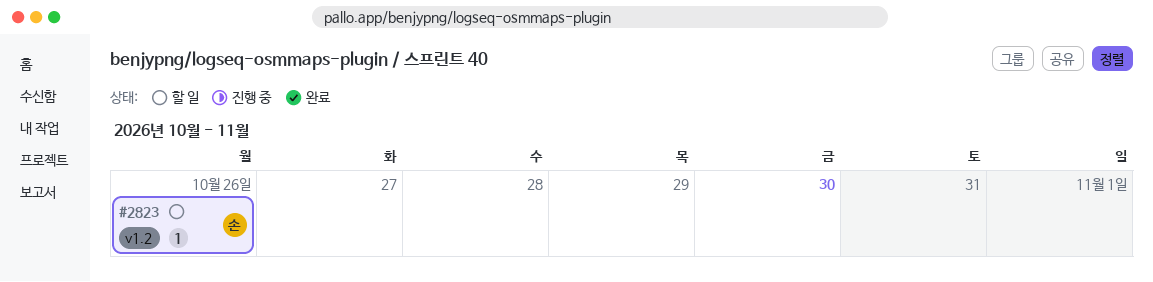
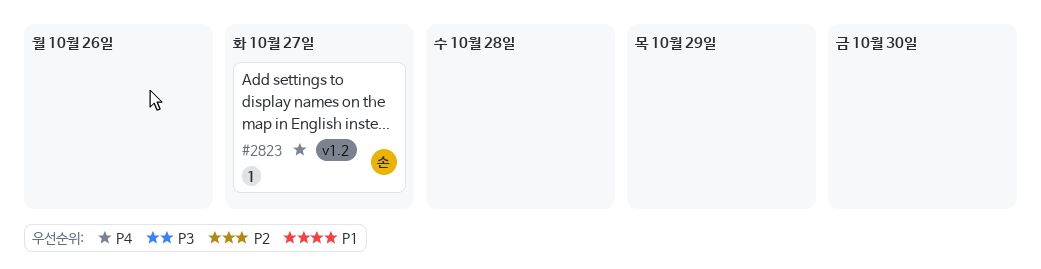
#2823, due: Oct 26 -> Oct 27

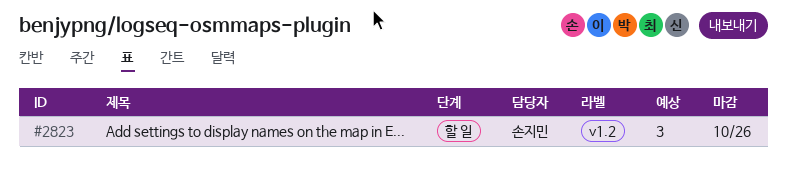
#2823, estimate: 1 -> 3
#2823, due: Oct 27 -> Oct 26

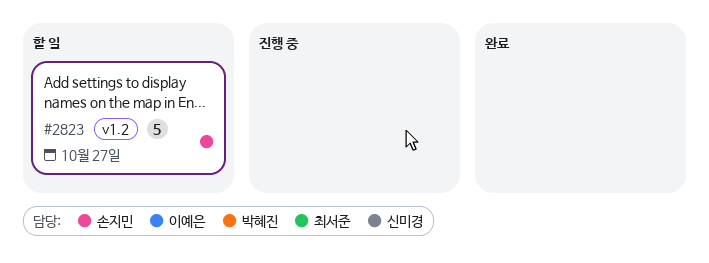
#2823, estimate: 3 -> 5
#2823, due: Oct 26 -> Oct 27

